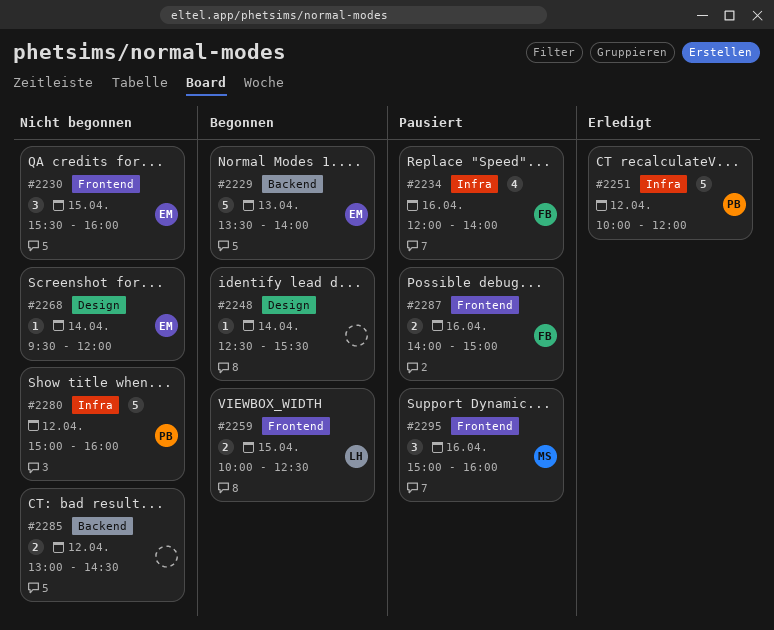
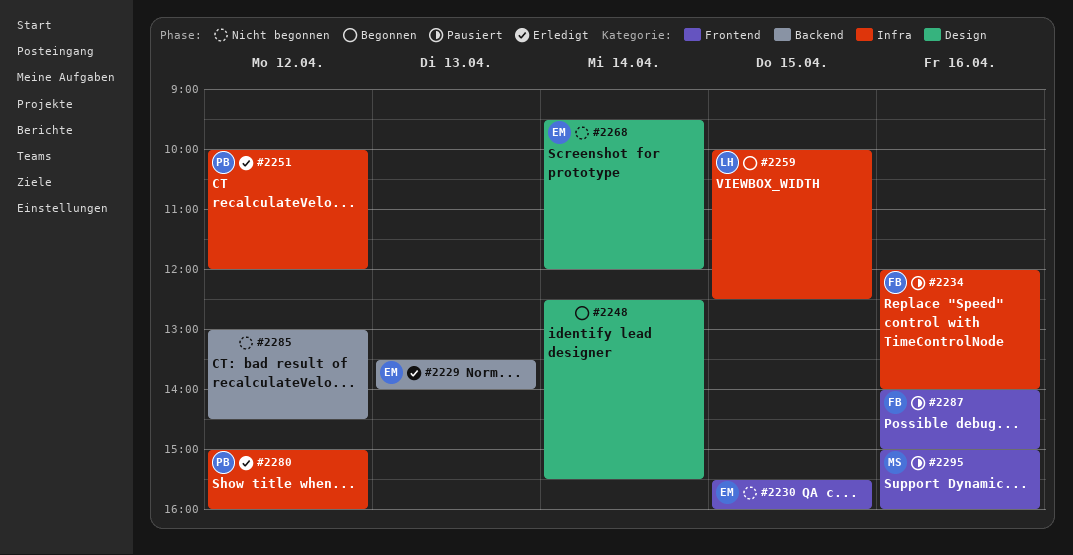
#2229, status: Begonnen -> Erledigt
#2259, label: Frontend -> Infra
#2280, status: Nicht begonnen -> Erledigt

